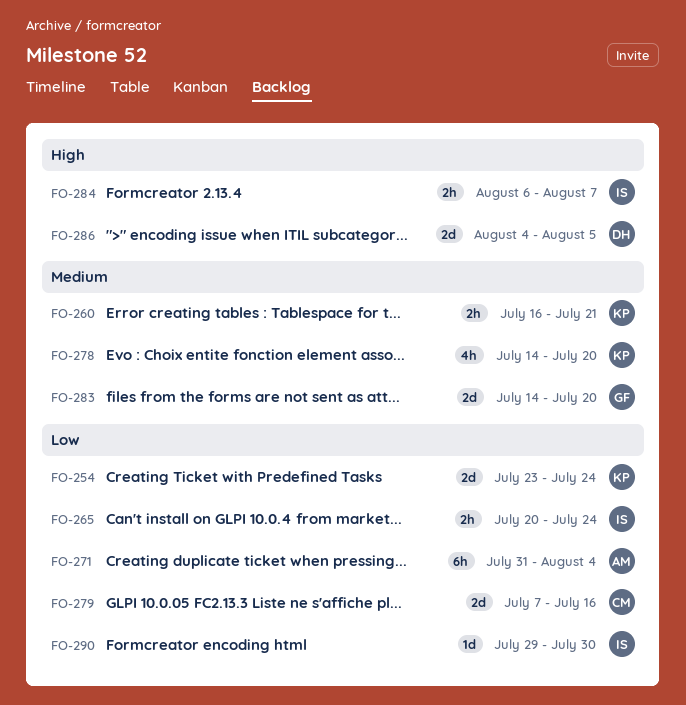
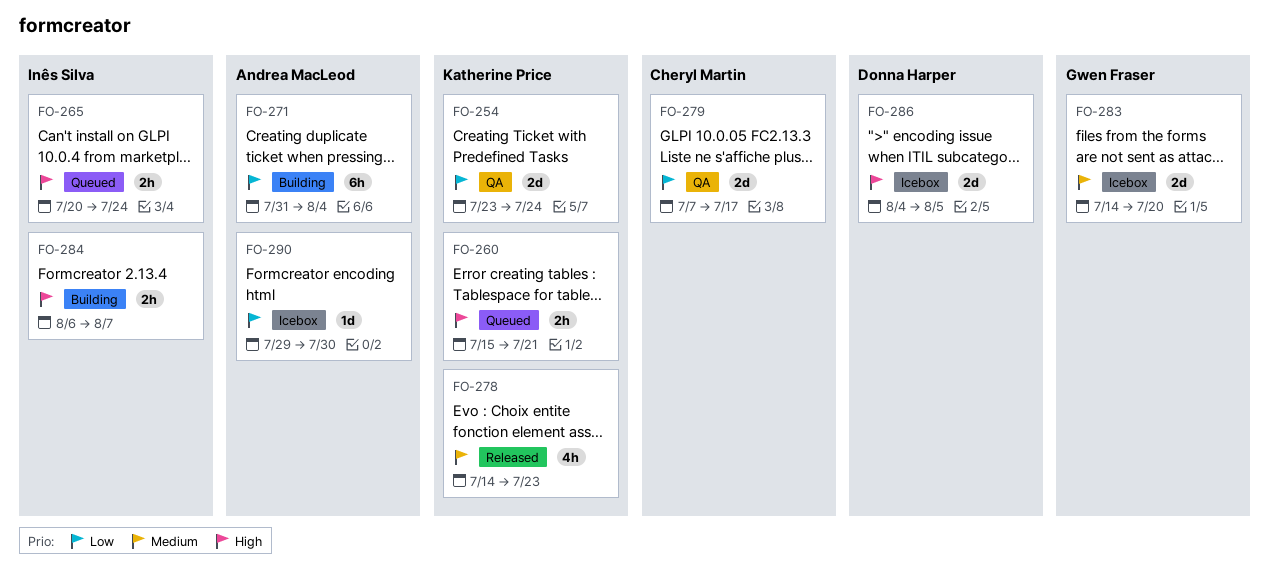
FO-260, priority: Medium -> High
FO-260, start: Jul 16 -> Jul 15
FO-265, priority: Low -> High
FO-278, due: Jul 20 -> Jul 23
FO-279, due: Jul 16 -> Jul 17
FO-290, owner: Inês Silva -> Andrea MacLeod

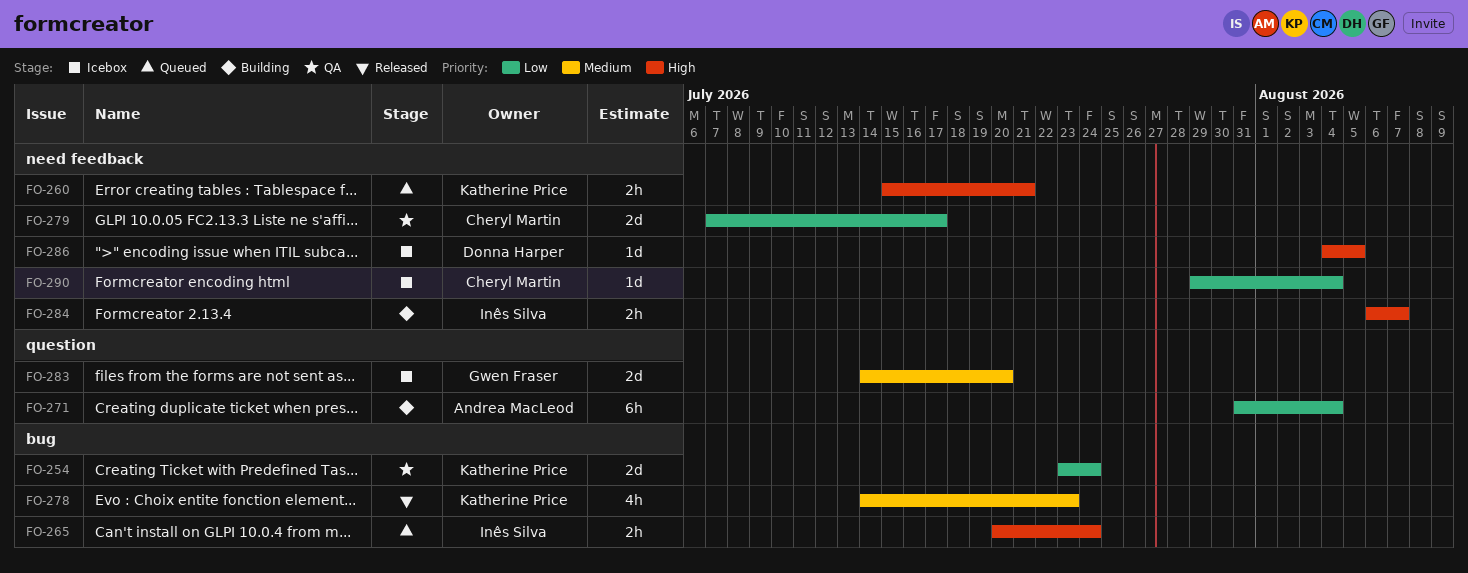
FO-286, estimate: 2d -> 1d
FO-290, owner: Andrea MacLeod -> Cheryl Martin
FO-290, due: Jul 30 -> Aug 4

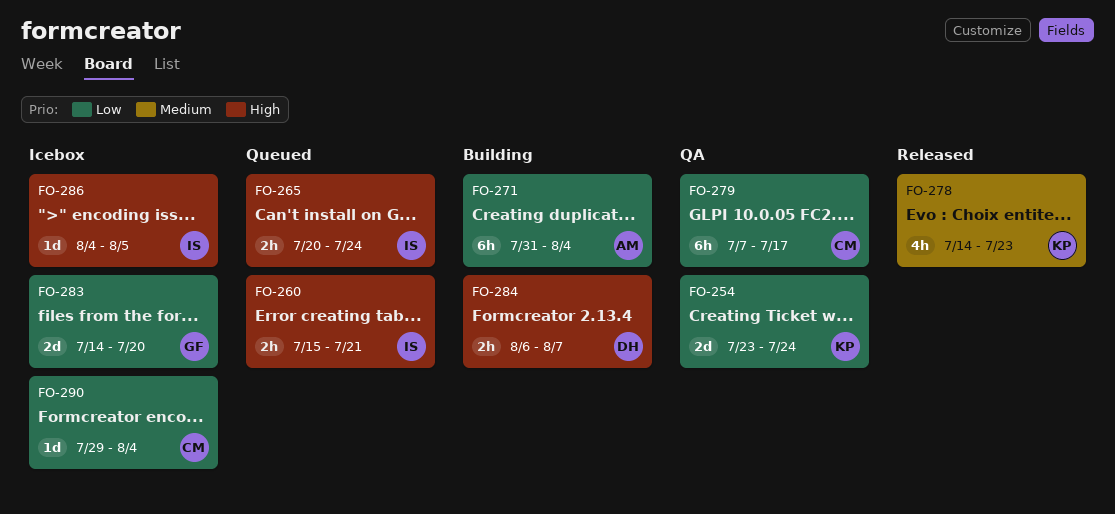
FO-260, owner: Katherine Price -> Inês Silva
FO-279, estimate: 2d -> 6h
FO-283, priority: Medium -> Low
FO-284, owner: Inês Silva -> Donna Harper
FO-286, owner: Donna Harper -> Inês Silva

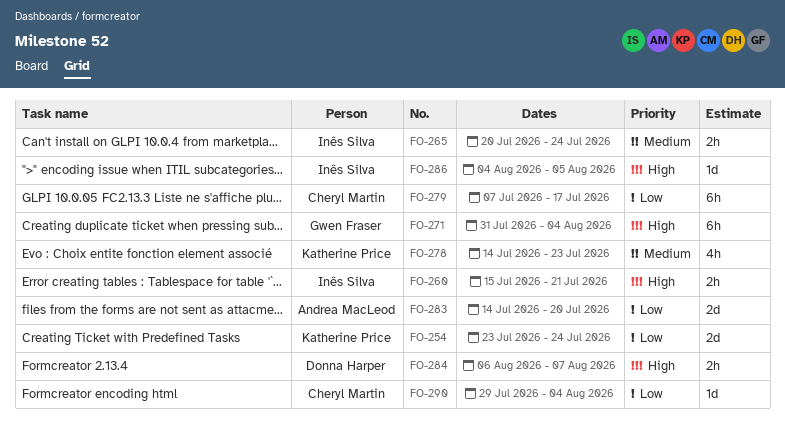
FO-265, priority: High -> Medium
FO-271, owner: Andrea MacLeod -> Gwen Fraser
FO-271, priority: Low -> High
FO-283, owner: Gwen Fraser -> Andrea MacLeod

